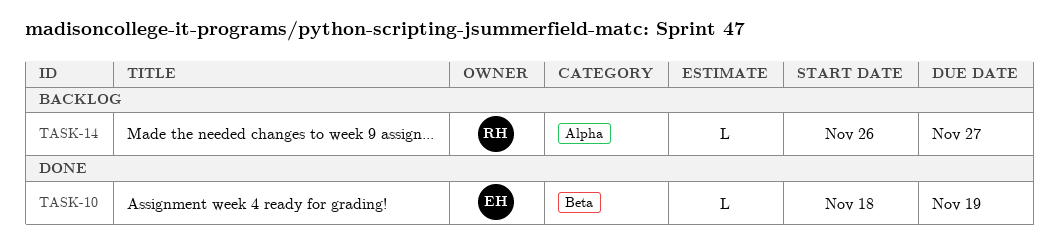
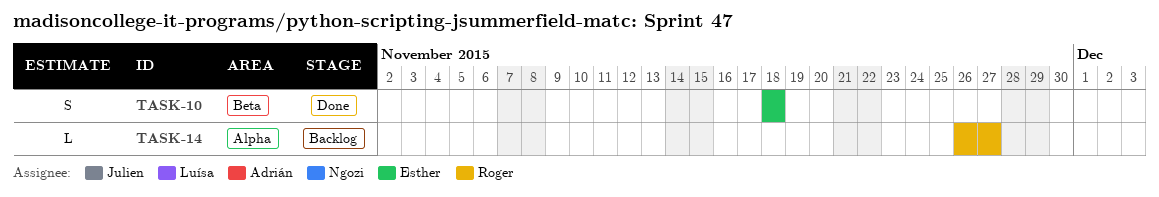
TASK-10, estimate: L -> S
TASK-10, due: Nov 19 -> Nov 18

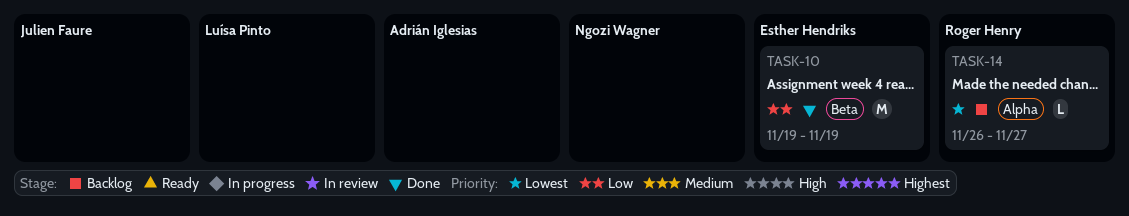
TASK-10, estimate: S -> M
TASK-10, start: Nov 18 -> Nov 19
TASK-10, due: Nov 18 -> Nov 19

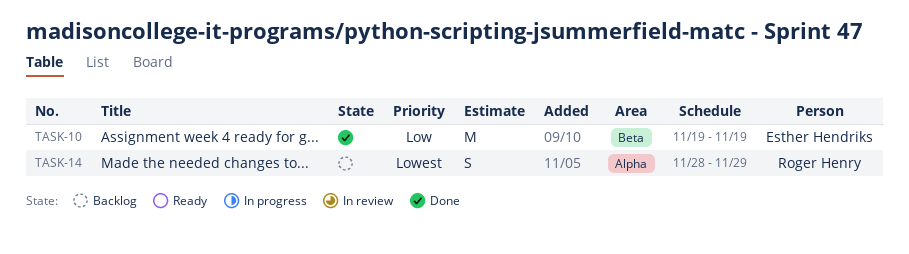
TASK-14, estimate: L -> S
TASK-14, start: Nov 26 -> Nov 28
TASK-14, due: Nov 27 -> Nov 29

